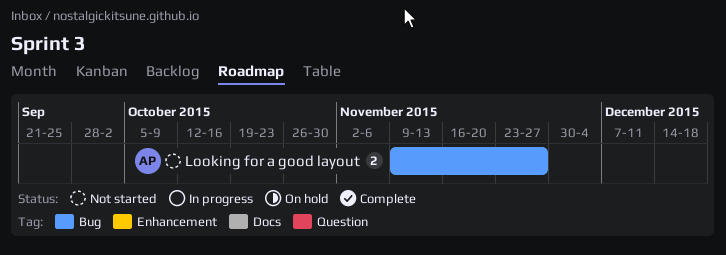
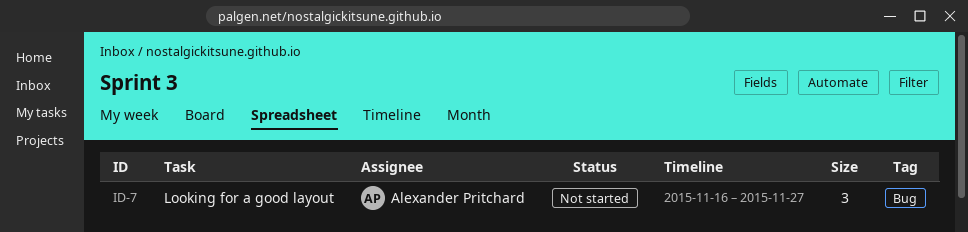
Looking for a good layout, estimate: 2 -> 3
Looking for a good layout, start: Nov 9 -> Nov 16

